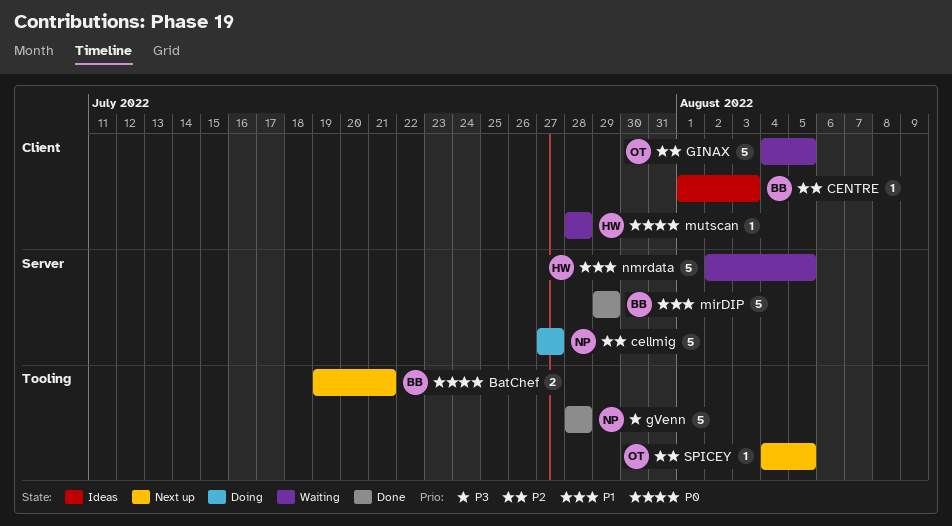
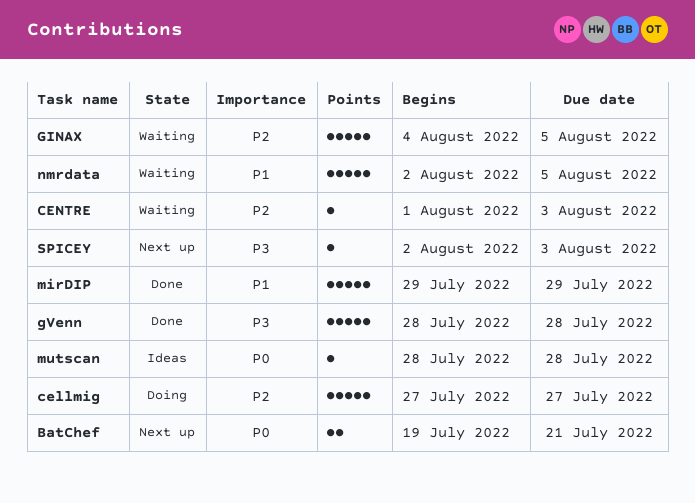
CENTRE, status: Ideas -> Waiting
mutscan, status: Waiting -> Ideas
SPICEY, priority: P2 -> P3
SPICEY, start: Aug 4 -> Aug 2
SPICEY, due: Aug 5 -> Aug 3

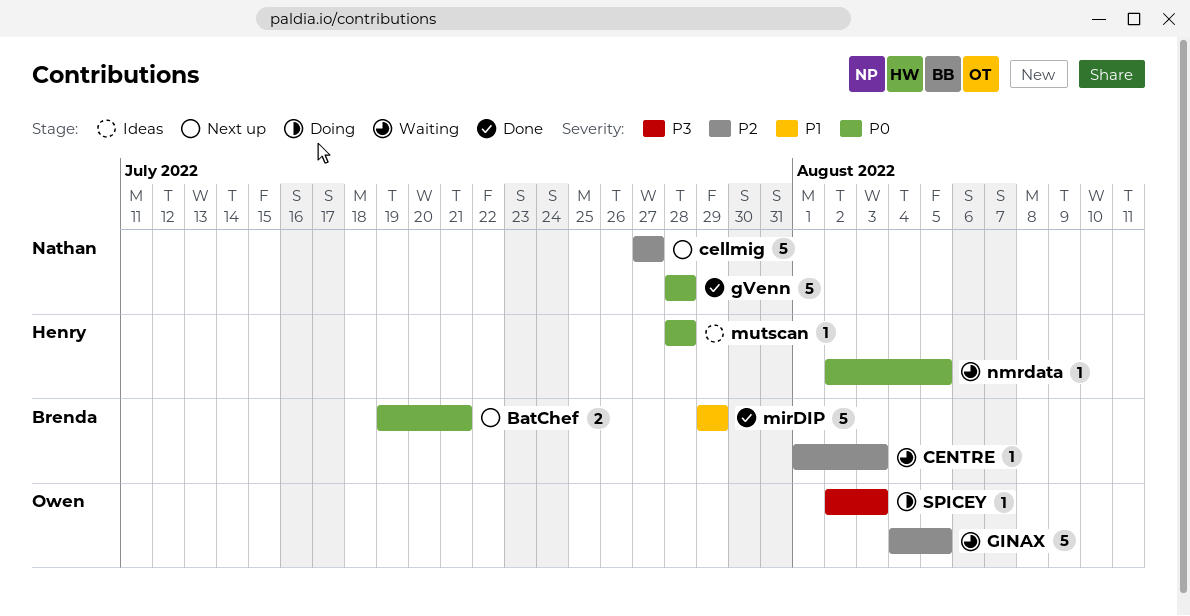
cellmig, status: Doing -> Next up
gVenn, priority: P3 -> P0
nmrdata, priority: P1 -> P0
nmrdata, estimate: 5 -> 1
SPICEY, status: Next up -> Doing

